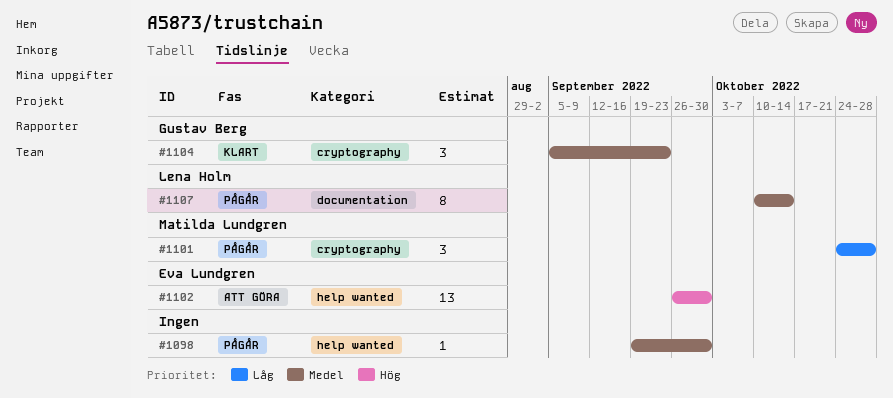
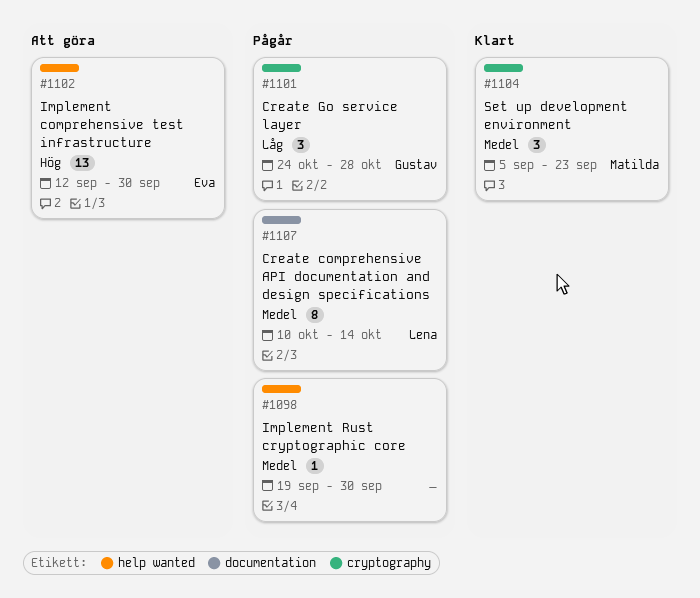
#1101, owner: Matilda Lundgren -> Gustav Berg
#1102, start: Sep 26 -> Sep 12
#1104, owner: Gustav Berg -> Matilda Lundgren

